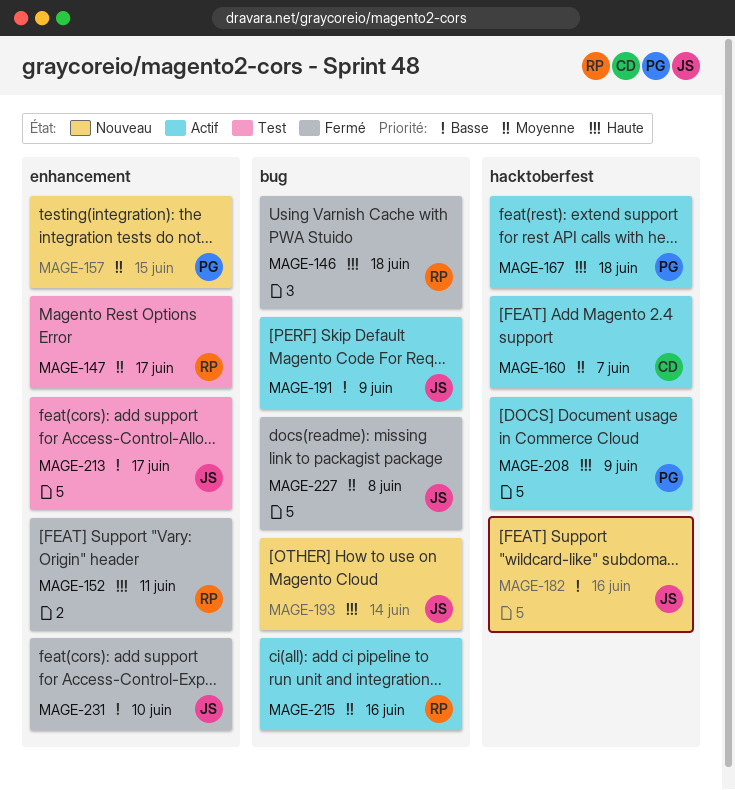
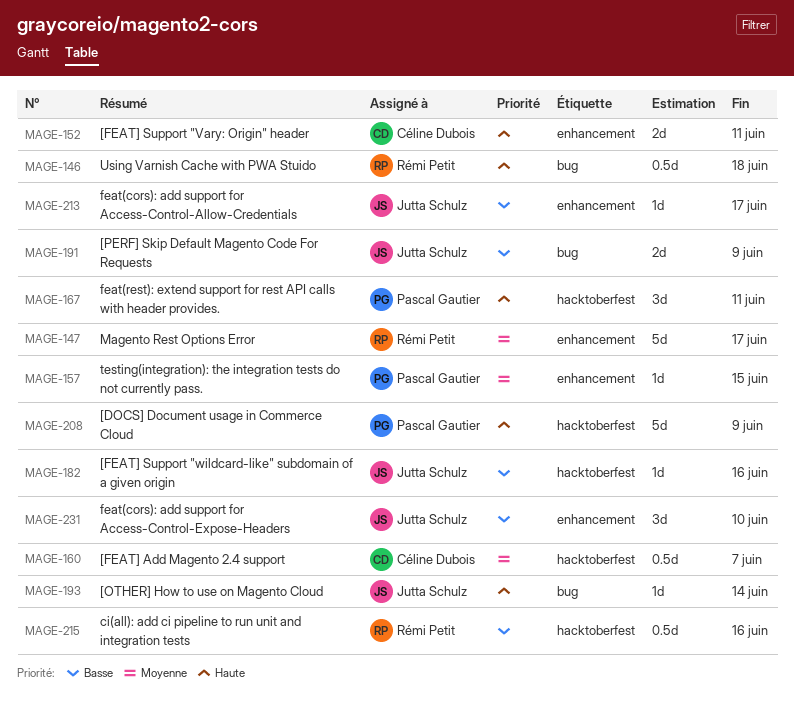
MAGE-152, owner: Rémi Petit -> Céline Dubois
MAGE-167, due: Jun 18 -> Jun 11
MAGE-215, priority: Moyenne -> Basse
MAGE-215, label: bug -> hacktoberfest
MAGE-227: present -> none

